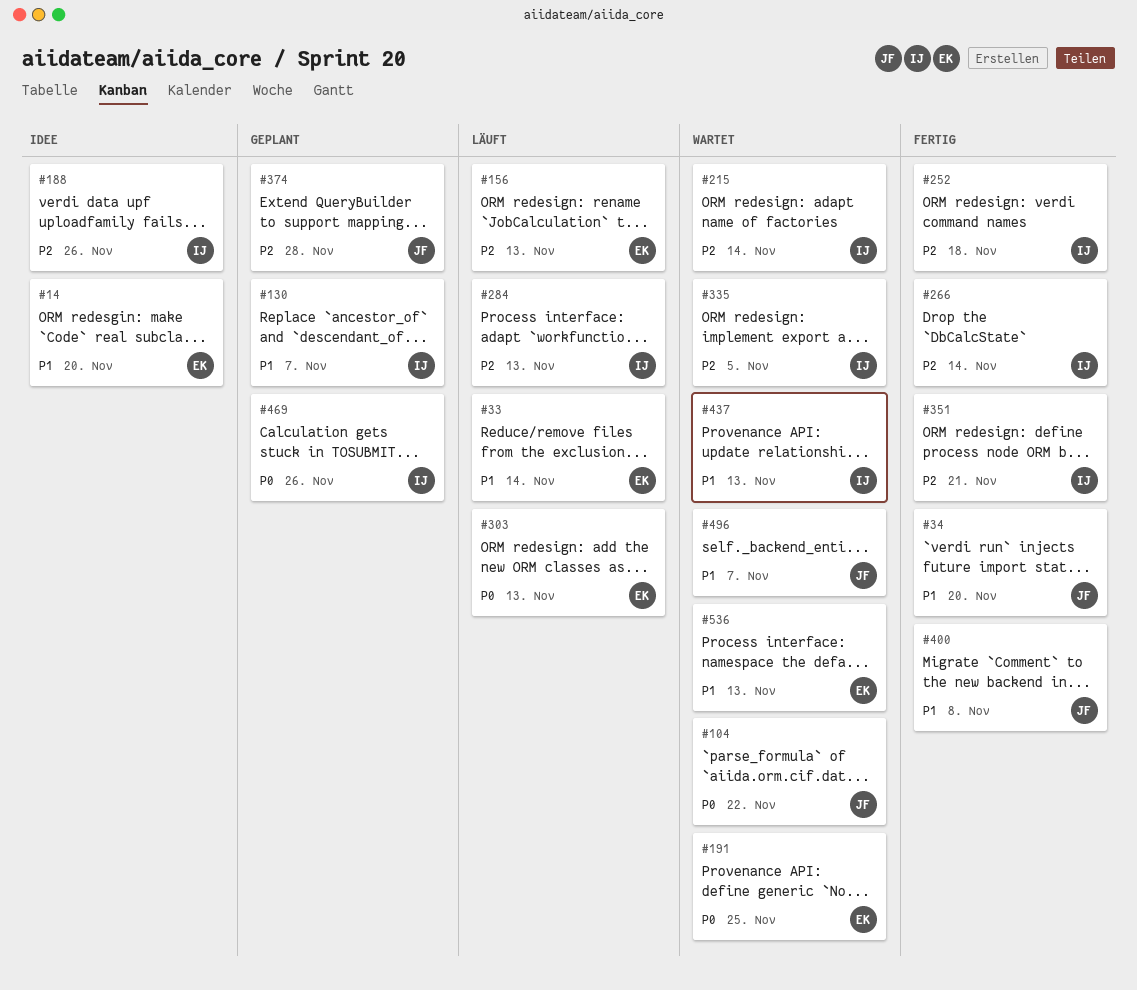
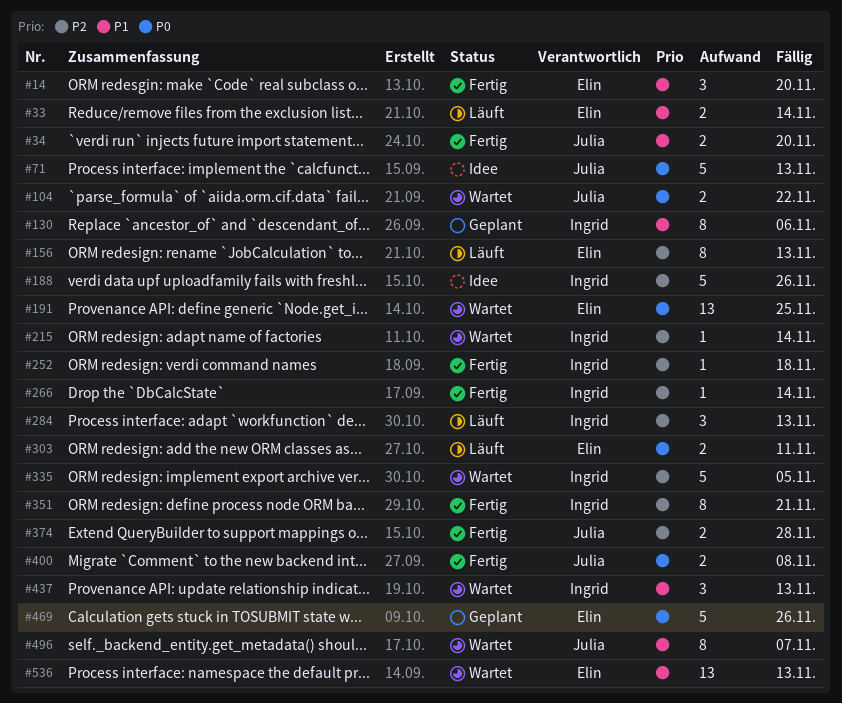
#14, status: Idee -> Fertig
#71: none -> present
#130, due: Nov 7 -> Nov 6
#303, due: Nov 13 -> Nov 11
#374, status: Geplant -> Fertig
#400, priority: P1 -> P0
#469, owner: Ingrid -> Elin

